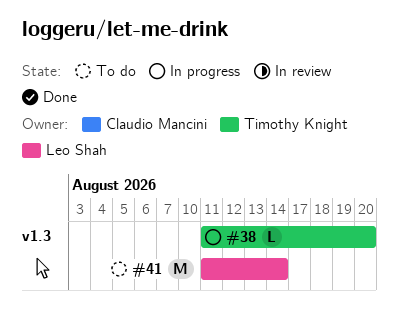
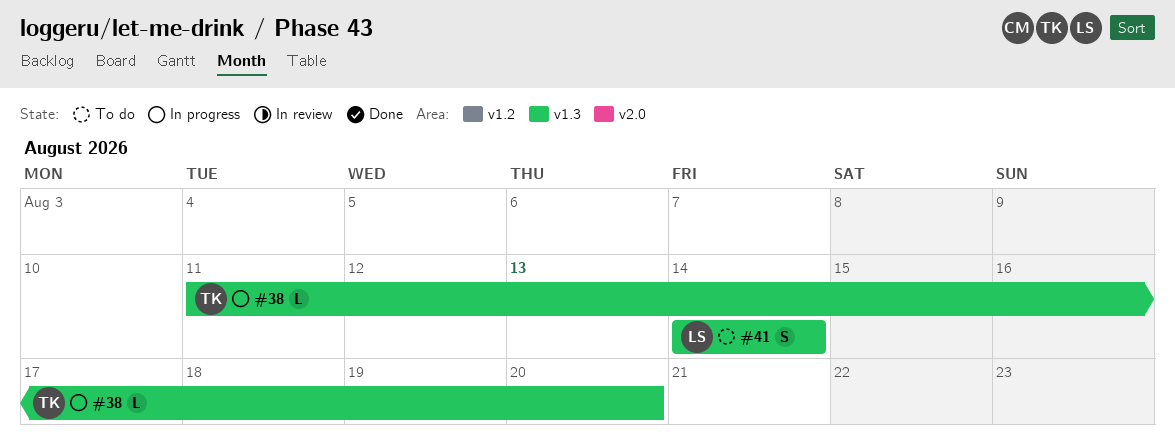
#41, estimate: M -> S
#41, start: Aug 11 -> Aug 14

